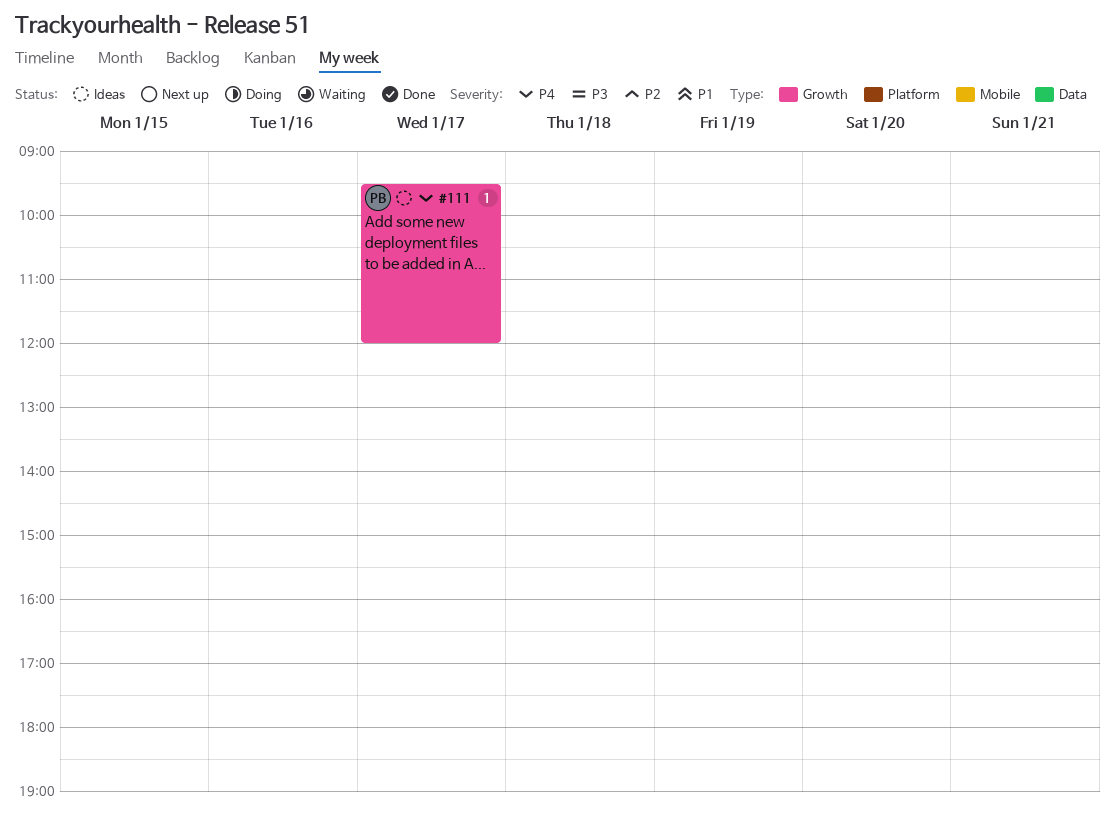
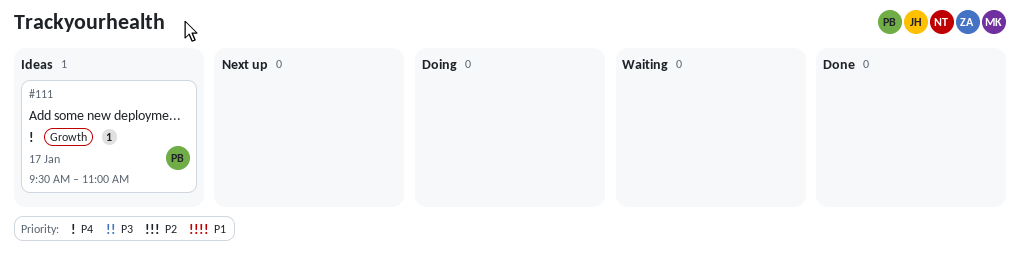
#111, ends: 12:00 -> 11:00

